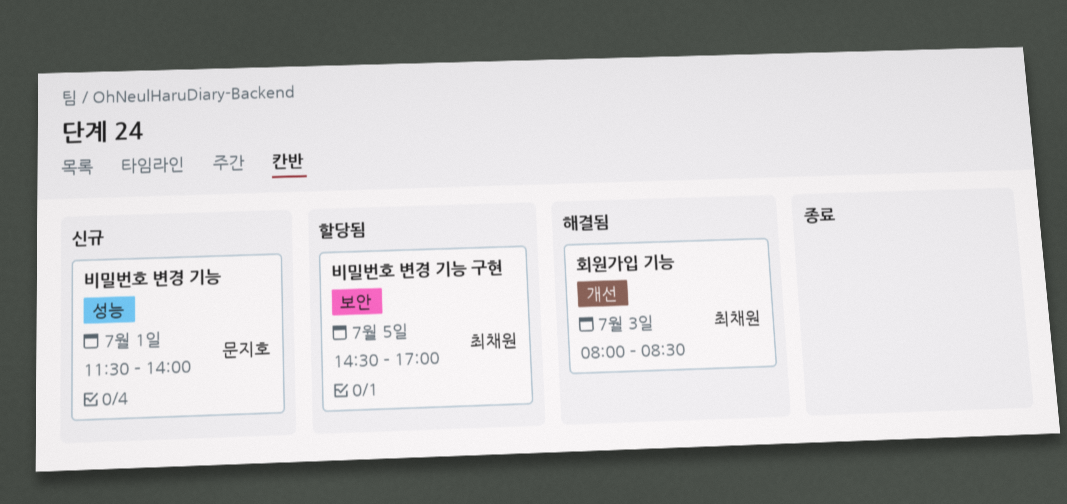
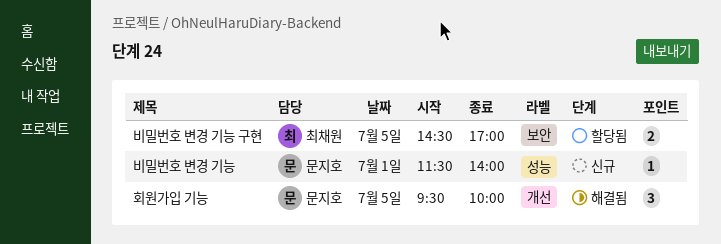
회원가입 기능, owner: 최채원 -> 문지호
회원가입 기능, day: Jul 3 -> Jul 5
회원가입 기능, begins: 08:00 -> 09:30
회원가입 기능, ends: 08:30 -> 10:00

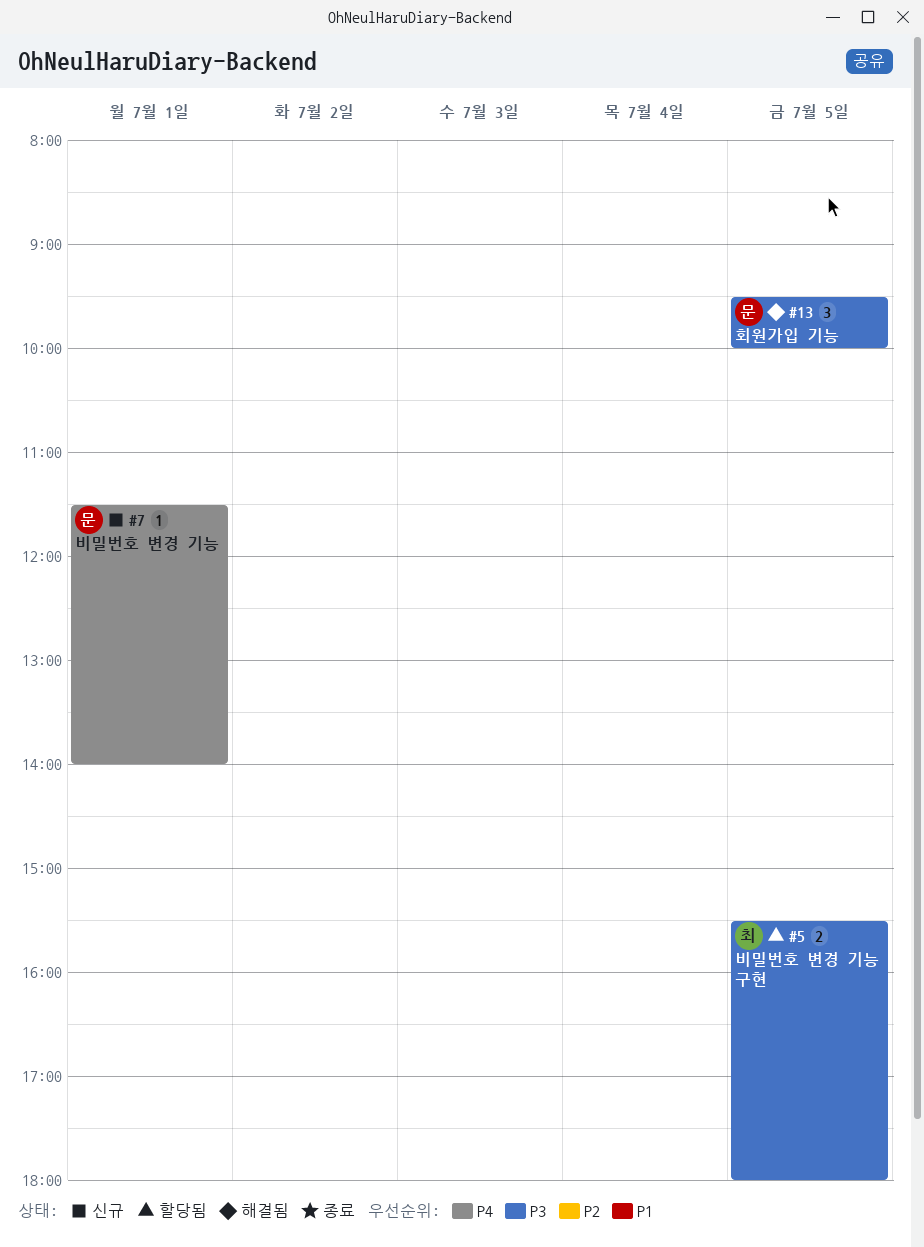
비밀번호 변경 기능 구현, begins: 14:30 -> 15:30
비밀번호 변경 기능 구현, ends: 17:00 -> 18:00

